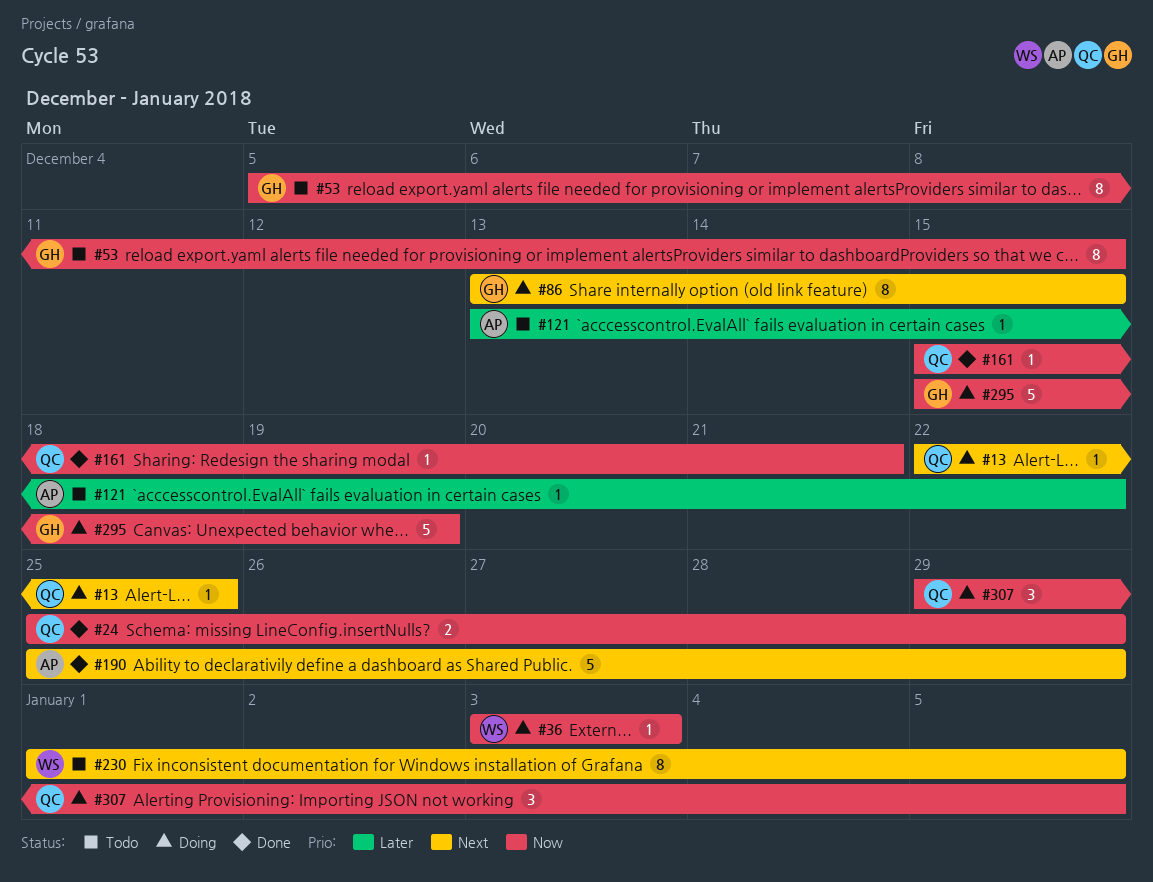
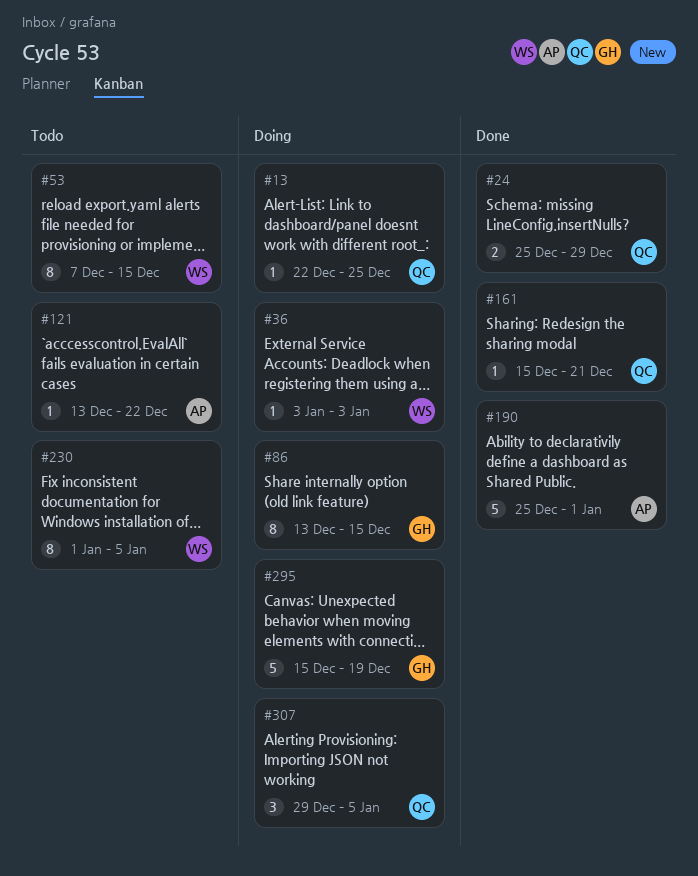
#53, owner: GH -> WS
#53, start: Dec 5 -> Dec 7
#190, due: Dec 29 -> Jan 1

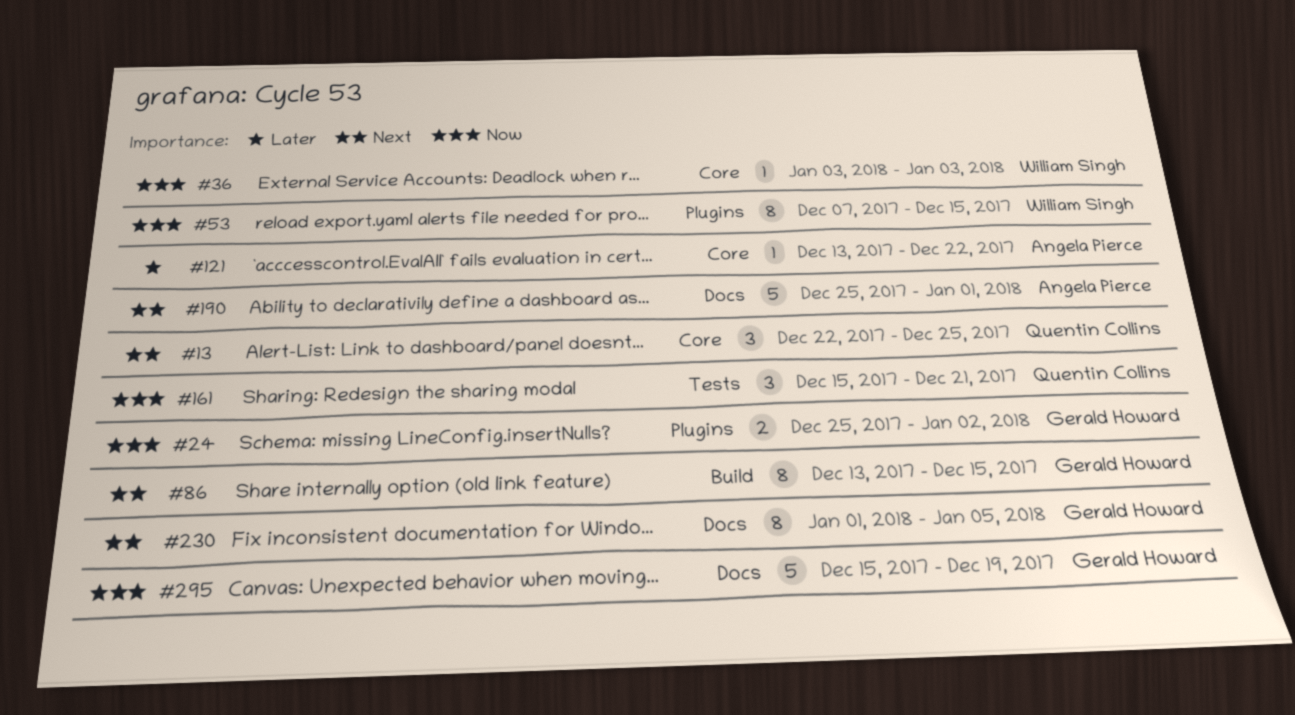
#13, estimate: 1 -> 3
#24, owner: Quentin Collins -> Gerald Howard
#24, due: Dec 29 -> Jan 2
#161, estimate: 1 -> 3
#230, owner: William Singh -> Gerald Howard
#307: present -> none

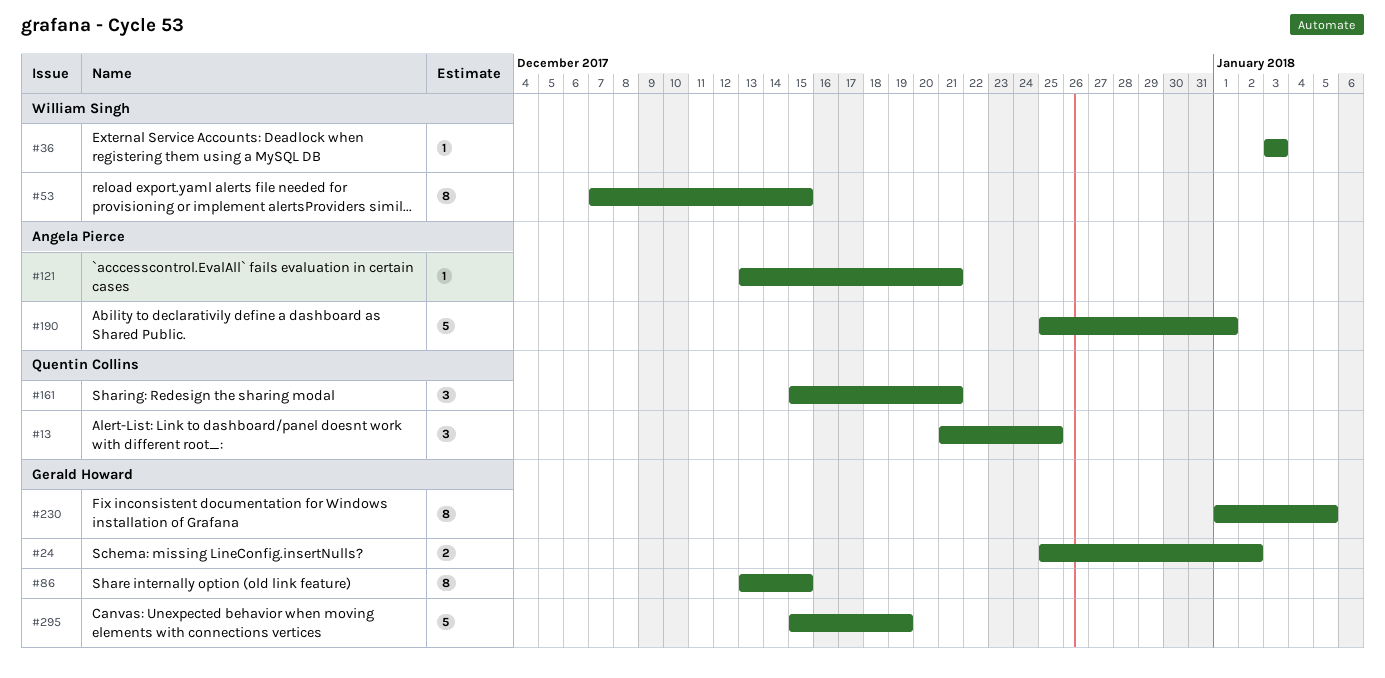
#13, start: Dec 22 -> Dec 21
#121, due: Dec 22 -> Dec 21

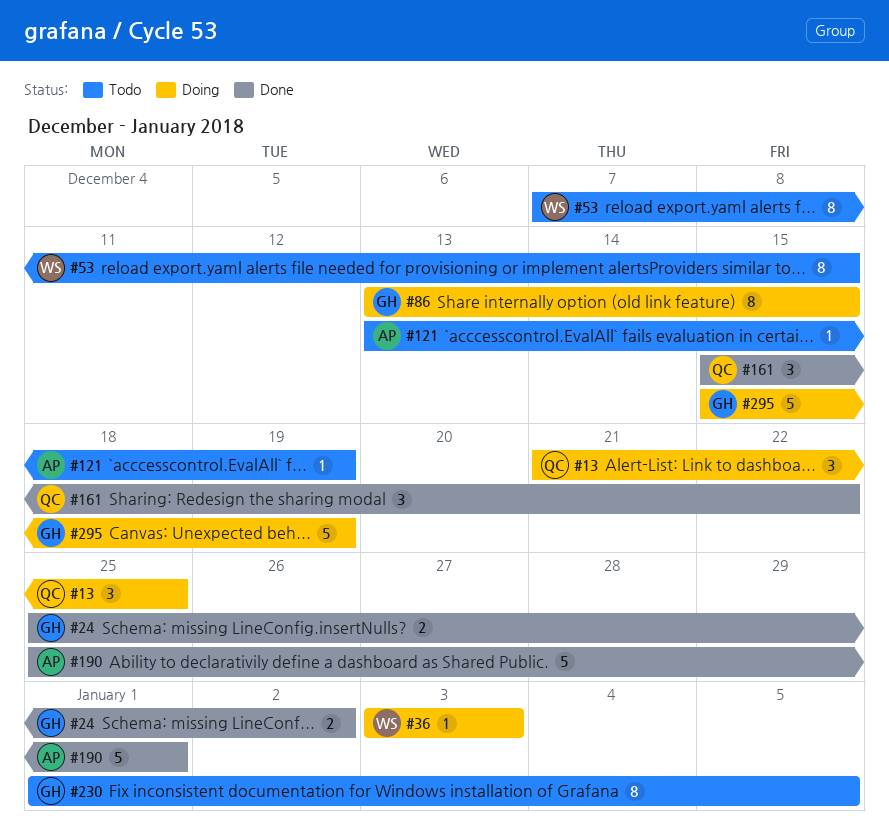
#121, due: Dec 21 -> Dec 19
#161, due: Dec 21 -> Dec 22

